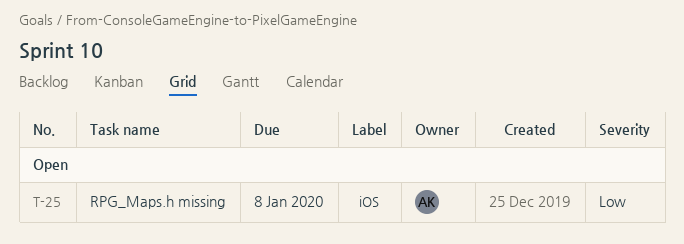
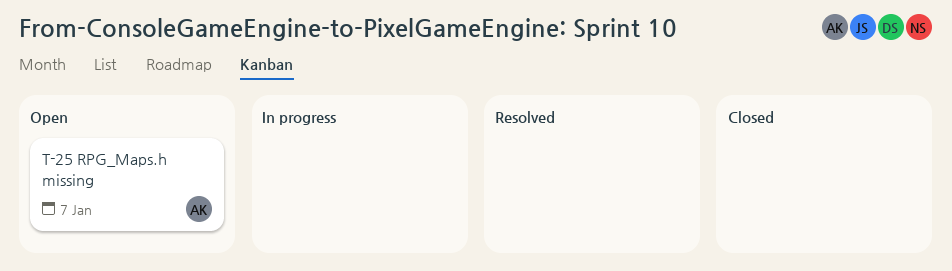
T-25, due: Jan 8 -> Jan 7

